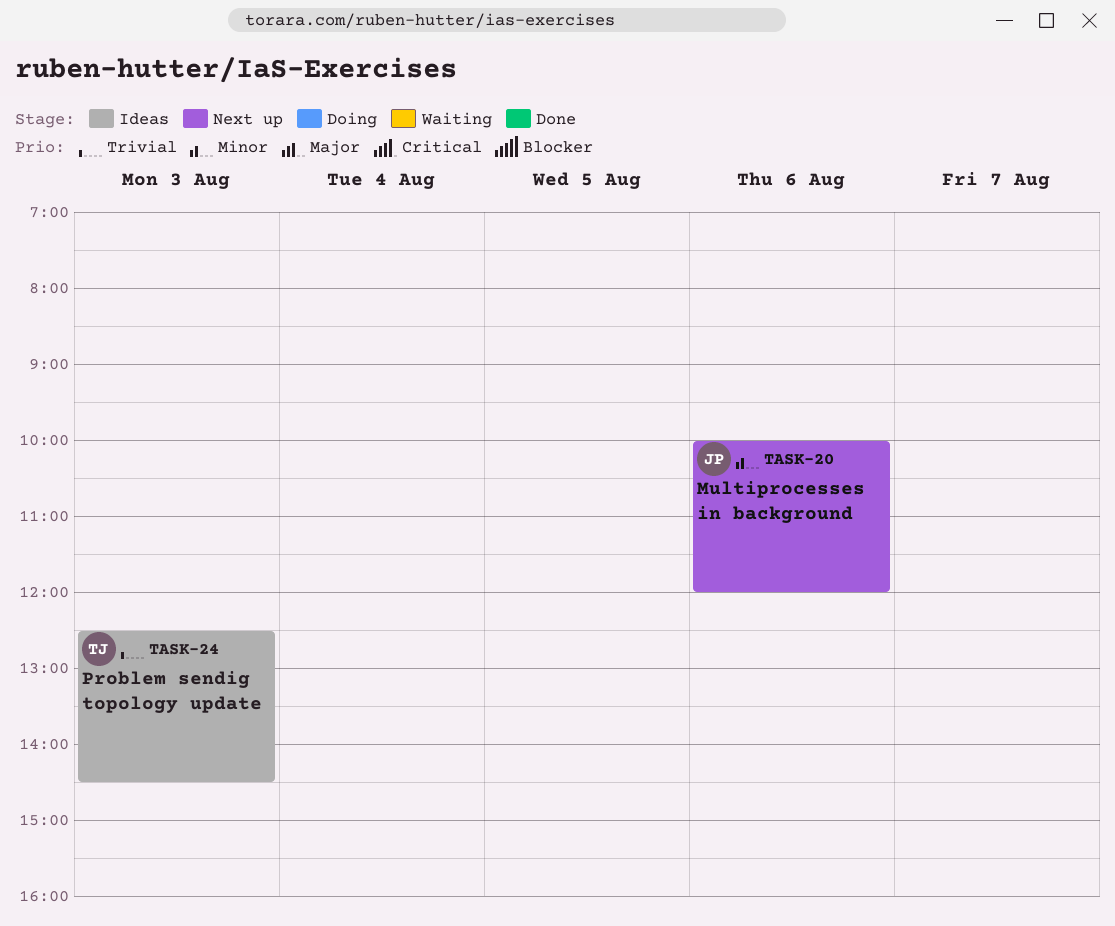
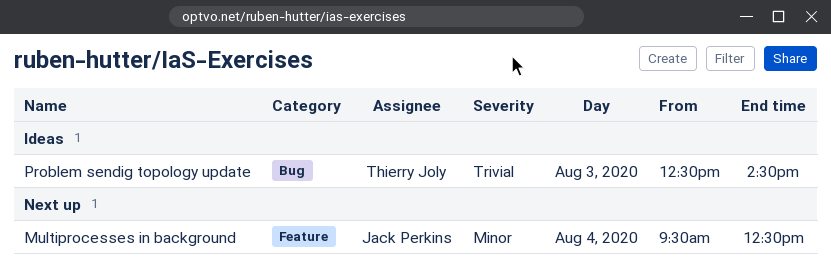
Multiprocesses in background, day: Aug 6 -> Aug 4
Multiprocesses in background, begins: 10:00 -> 09:30
Multiprocesses in background, ends: 12:00 -> 12:30

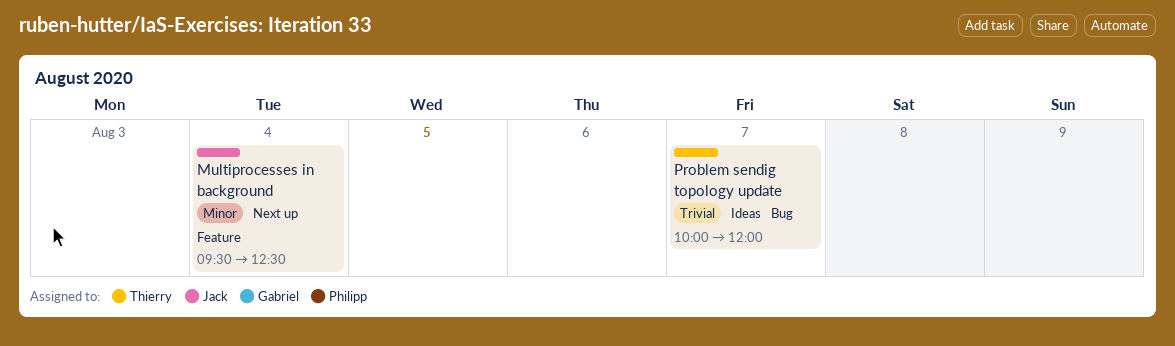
Problem sendig topology update, day: Aug 3 -> Aug 7
Problem sendig topology update, begins: 12:30 -> 10:00
Problem sendig topology update, ends: 14:30 -> 12:00

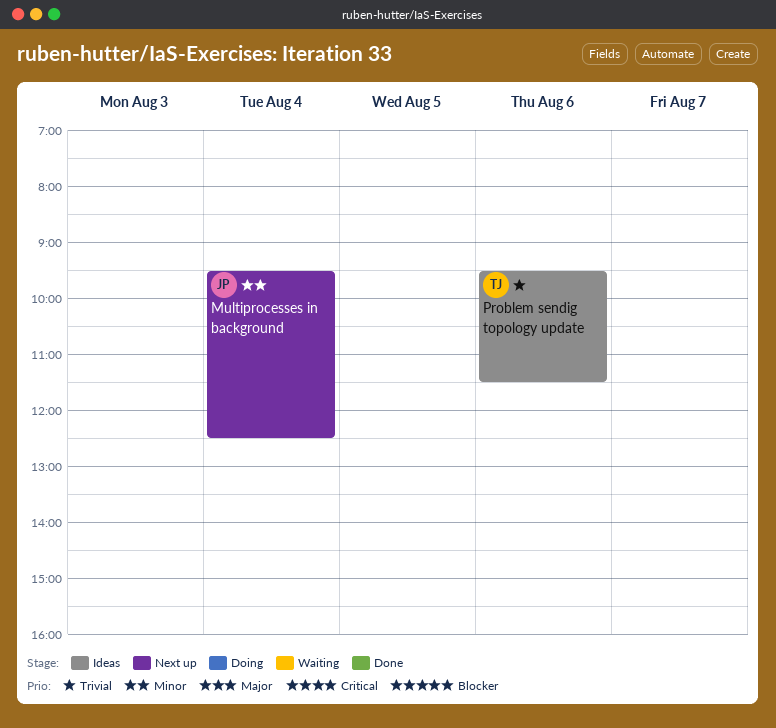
Problem sendig topology update, day: Aug 7 -> Aug 6
Problem sendig topology update, begins: 10:00 -> 09:30
Problem sendig topology update, ends: 12:00 -> 11:30

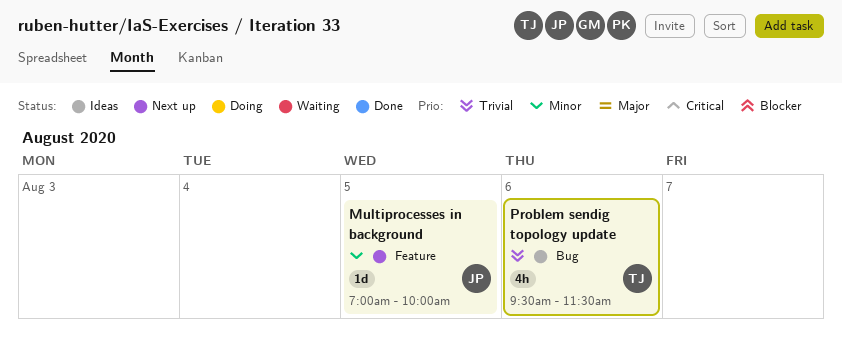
Multiprocesses in background, day: Aug 4 -> Aug 5
Multiprocesses in background, begins: 09:30 -> 07:00
Multiprocesses in background, ends: 12:30 -> 10:00

